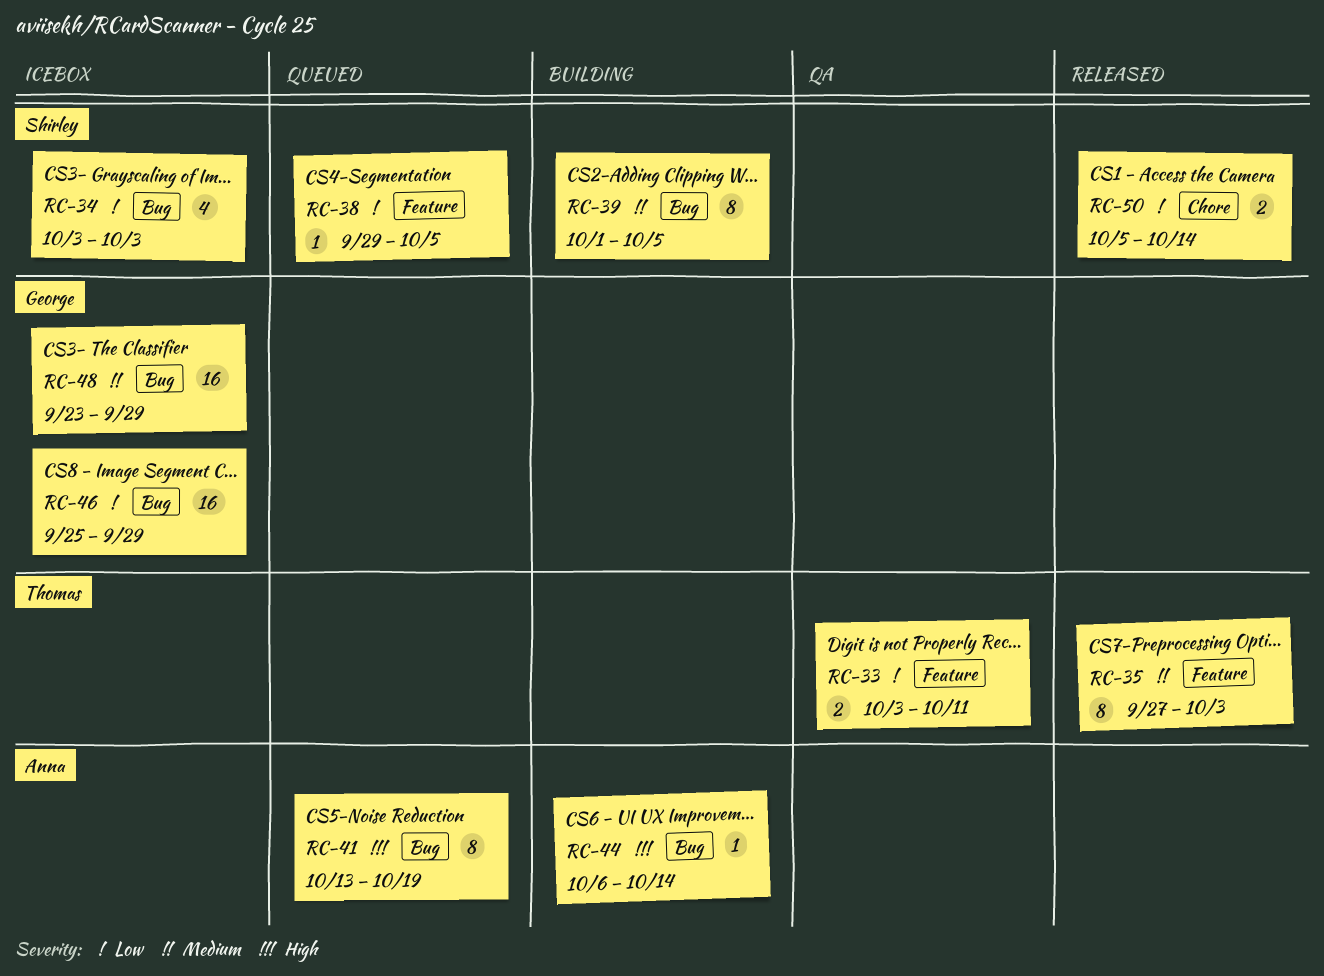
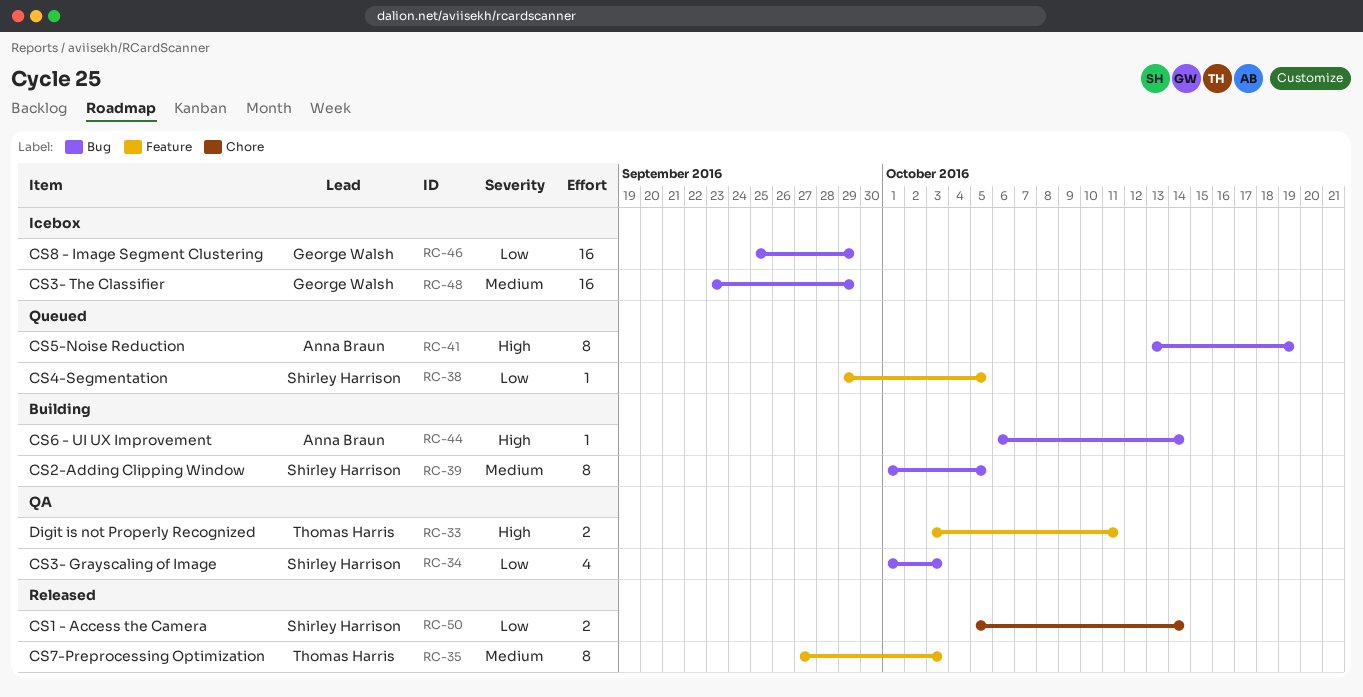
RC-33, priority: Low -> High
RC-34, status: Icebox -> QA
RC-34, start: Oct 3 -> Oct 1

